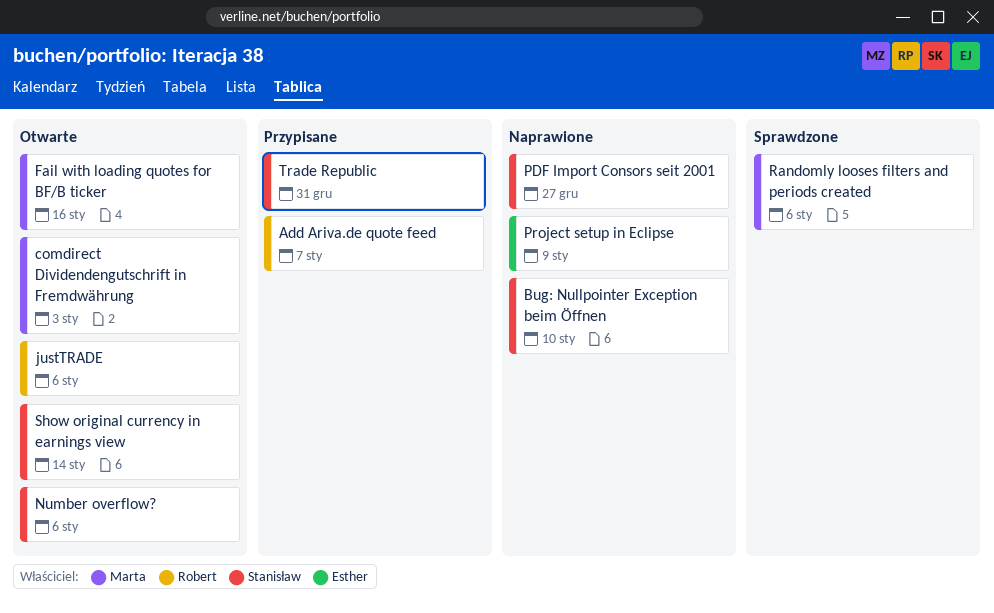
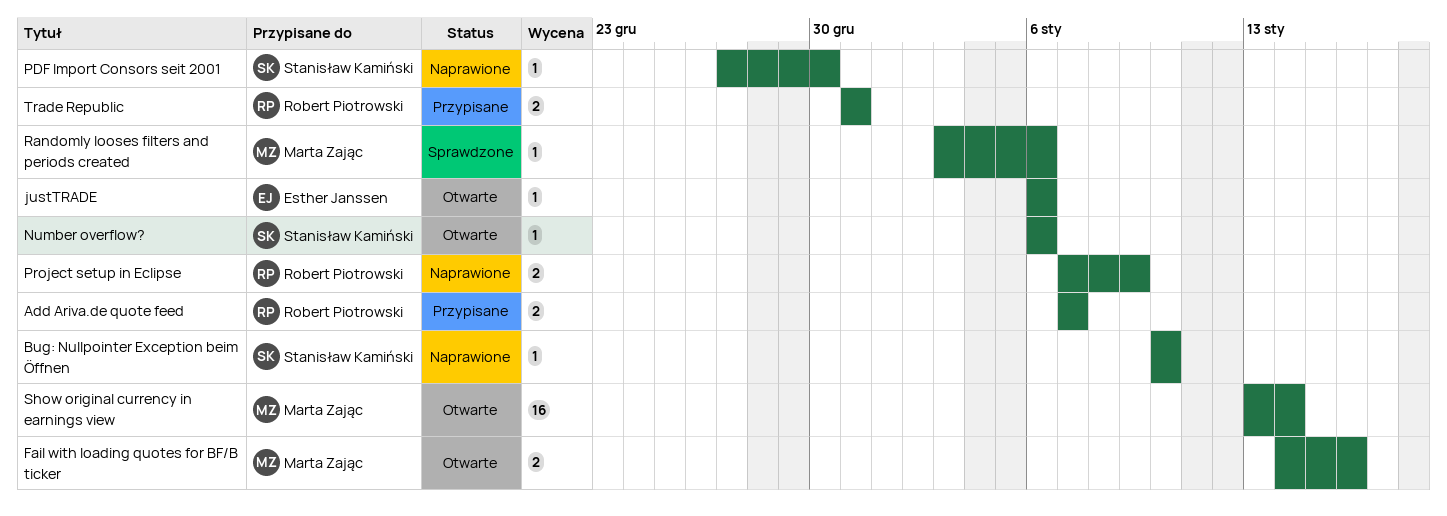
comdirect Dividendengutschrift in Fremdwährung: present -> none
justTRADE, owner: Robert Piotrowski -> Esther Janssen
PDF Import Consors seit 2001, due: Dec 27 -> Dec 30
Project setup in Eclipse, owner: Esther Janssen -> Robert Piotrowski
Show original currency in earnings view, owner: Stanisław Kamiński -> Marta Zając
Trade Republic, owner: Stanisław Kamiński -> Robert Piotrowski

